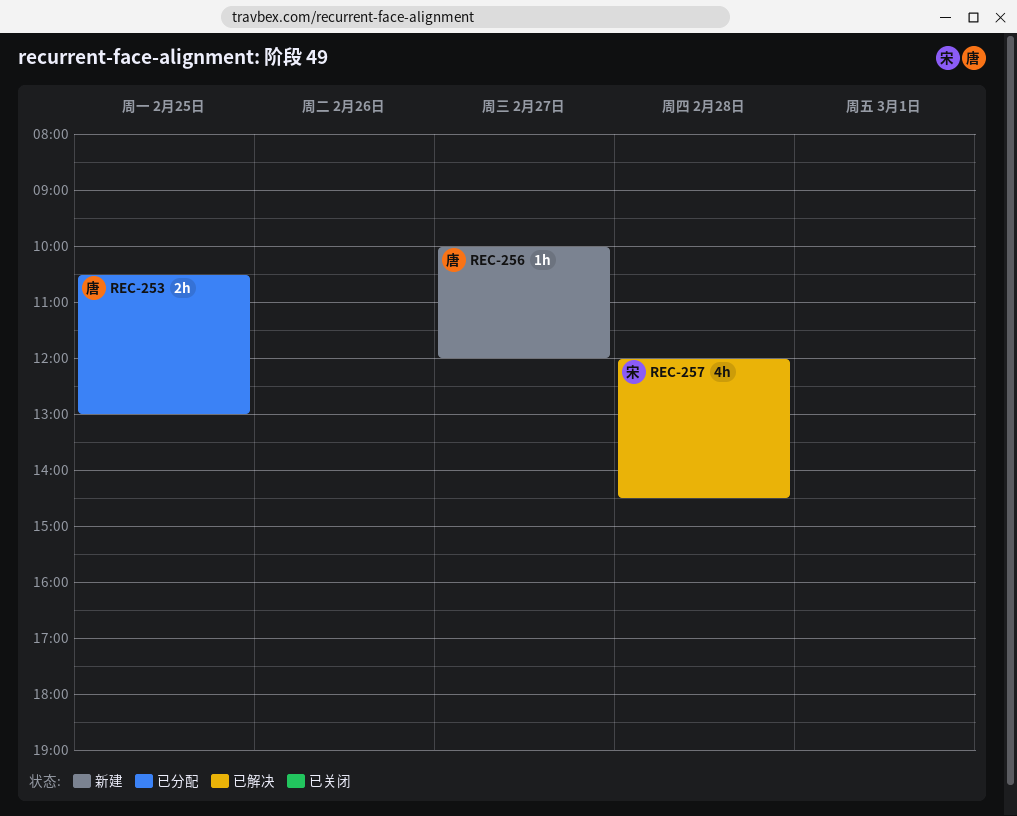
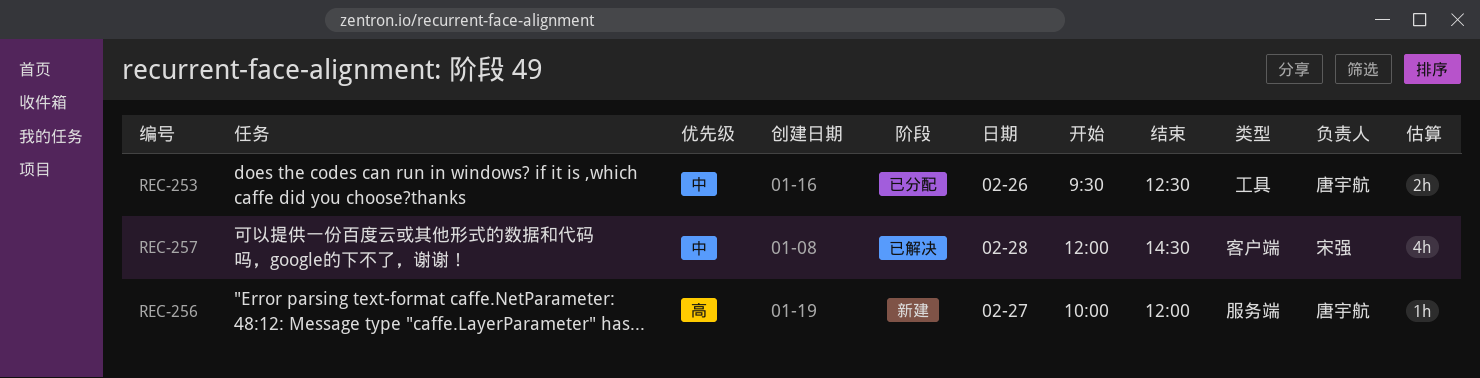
REC-253, day: Feb 25 -> Feb 26
REC-253, begins: 10:30 -> 09:30
REC-253, ends: 13:00 -> 12:30

